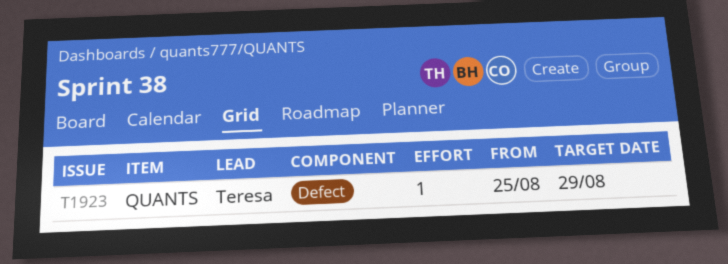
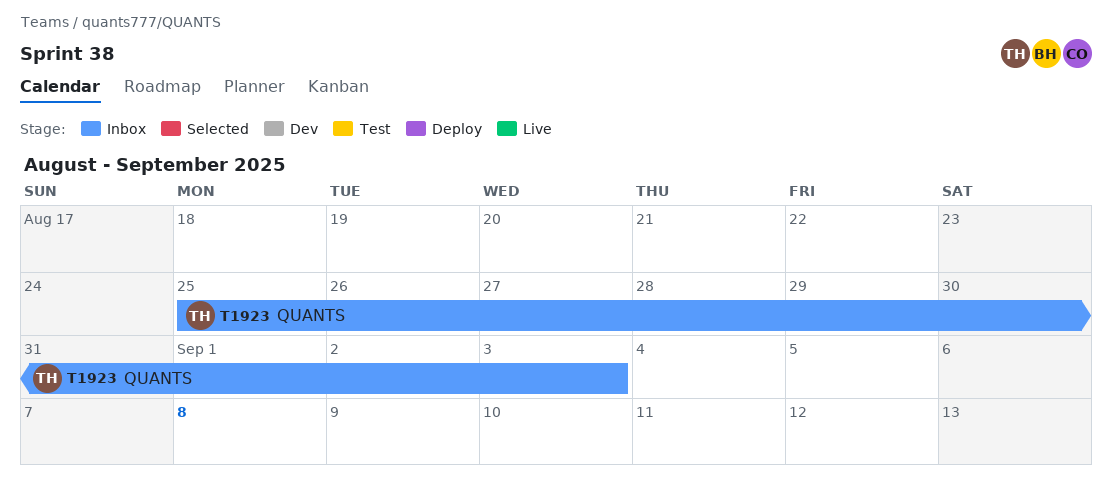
T1923, due: Aug 29 -> Sep 3

